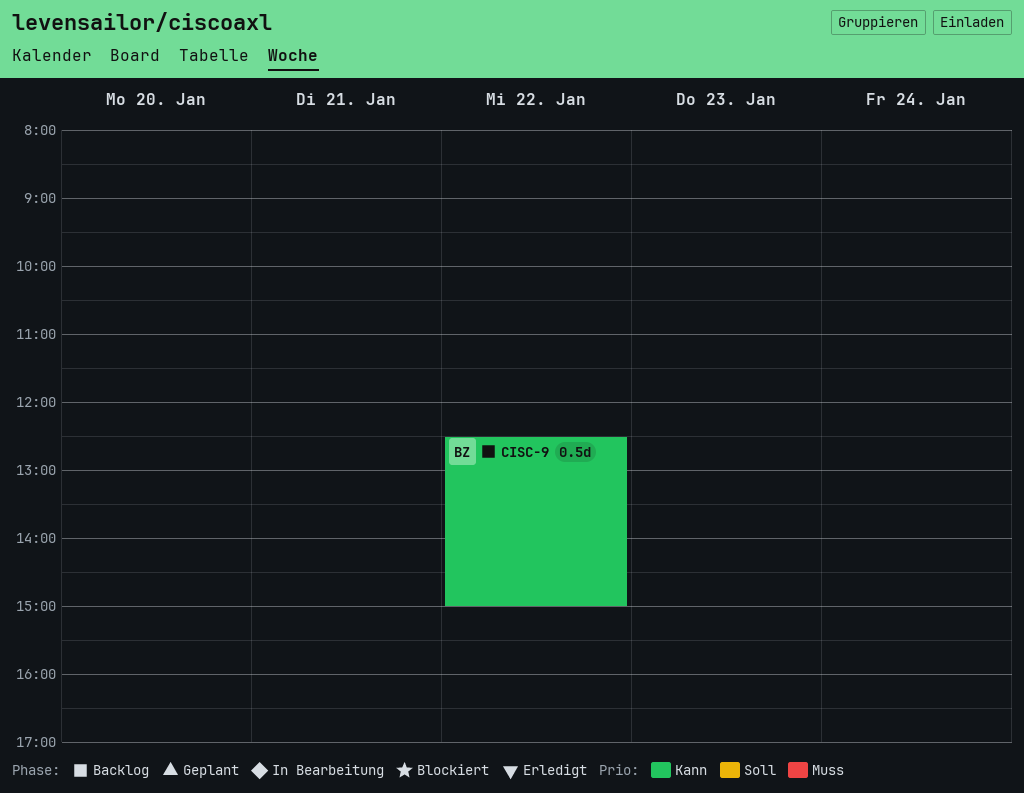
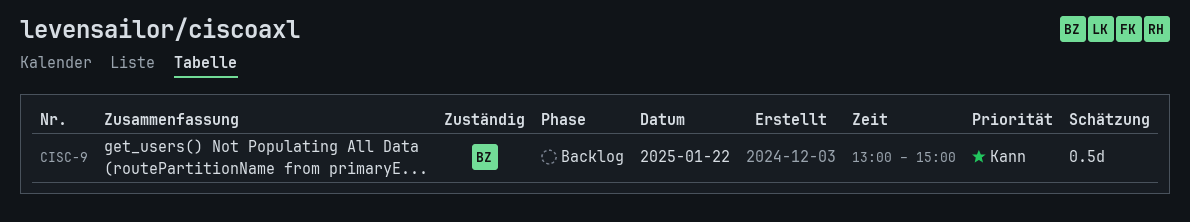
CISC-9, begins: 12:30 -> 13:00

